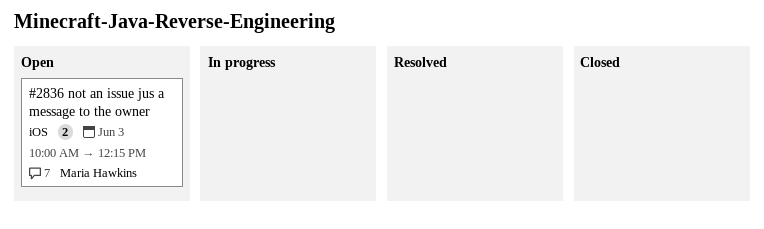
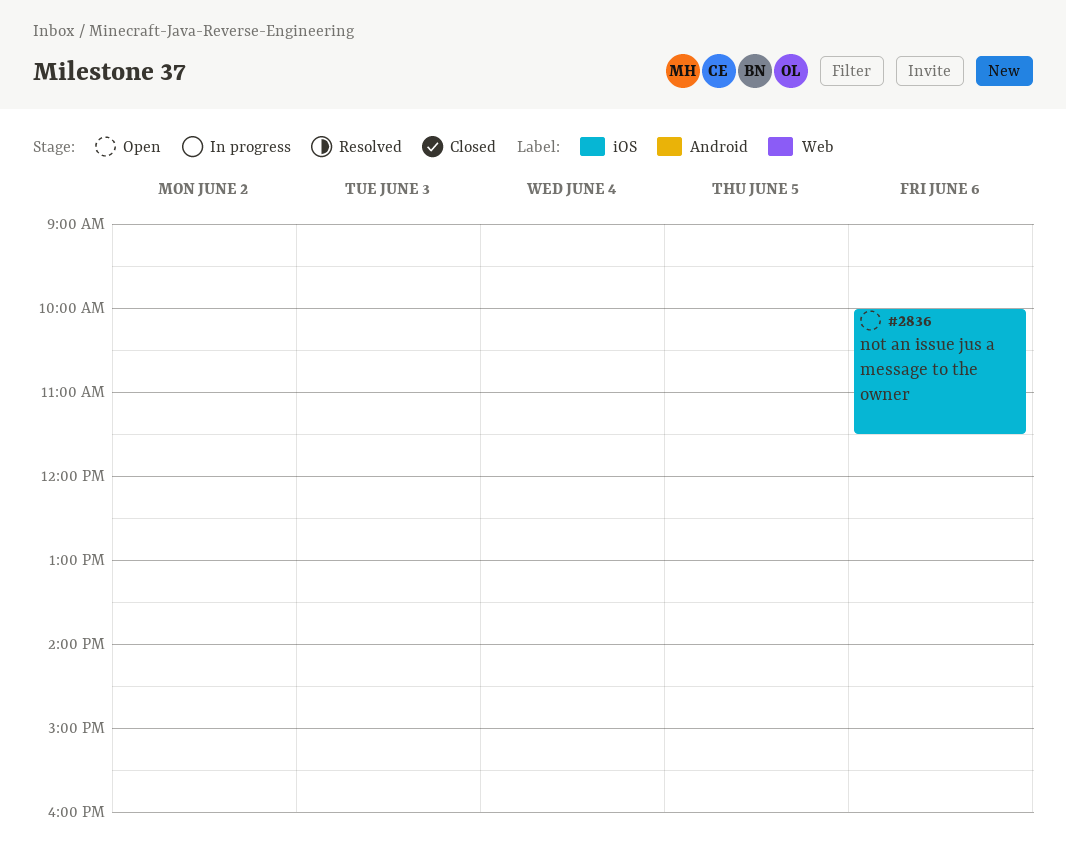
#2836, day: Jun 3 -> Jun 6
#2836, ends: 12:15 -> 11:30

